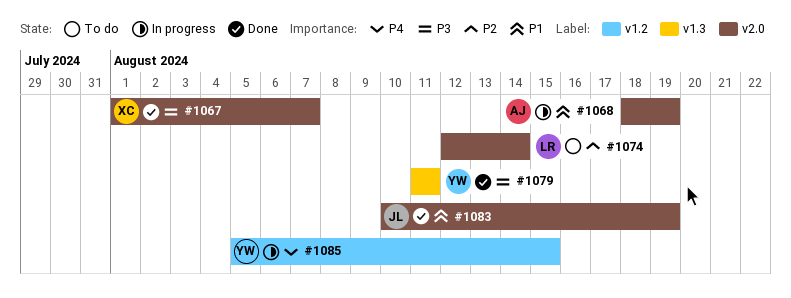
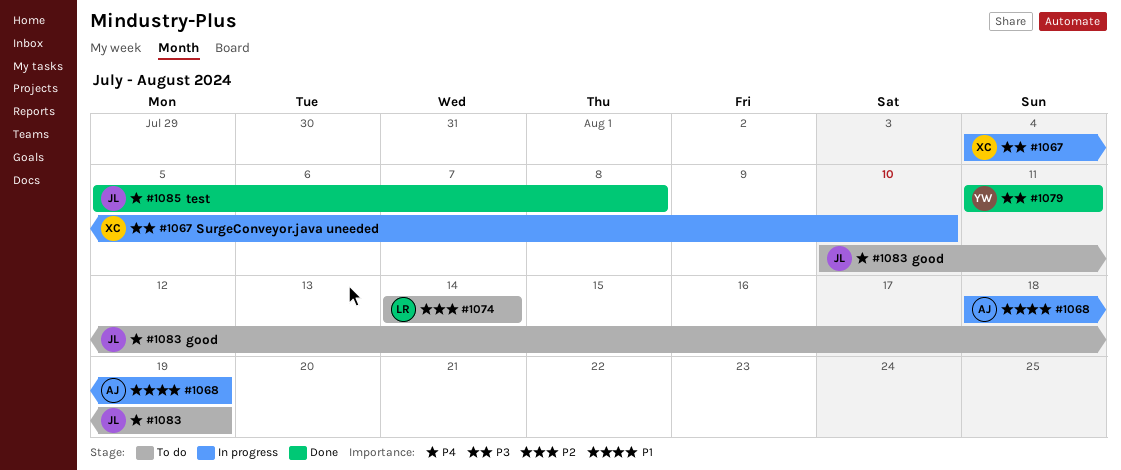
#1067, status: Done -> In progress
#1067, start: Aug 1 -> Aug 4
#1067, due: Aug 7 -> Aug 10
#1074, start: Aug 12 -> Aug 14
#1083, status: Done -> To do
#1083, priority: P1 -> P4
#1085, status: In progress -> Done
#1085, owner: YW -> JL
#1085, due: Aug 15 -> Aug 8

